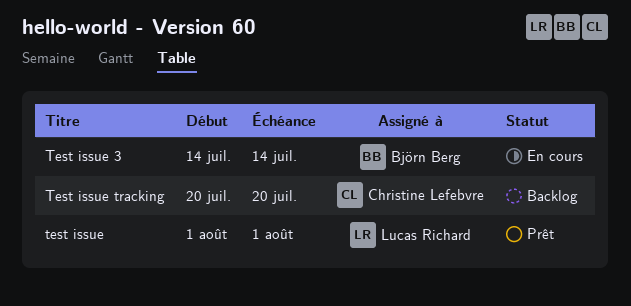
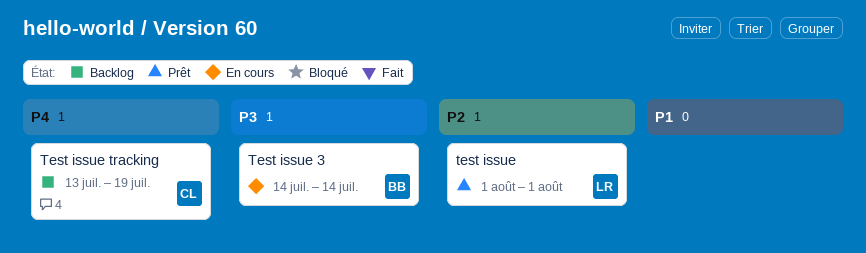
Test issue tracking, start: Jul 20 -> Jul 13
Test issue tracking, due: Jul 20 -> Jul 19

